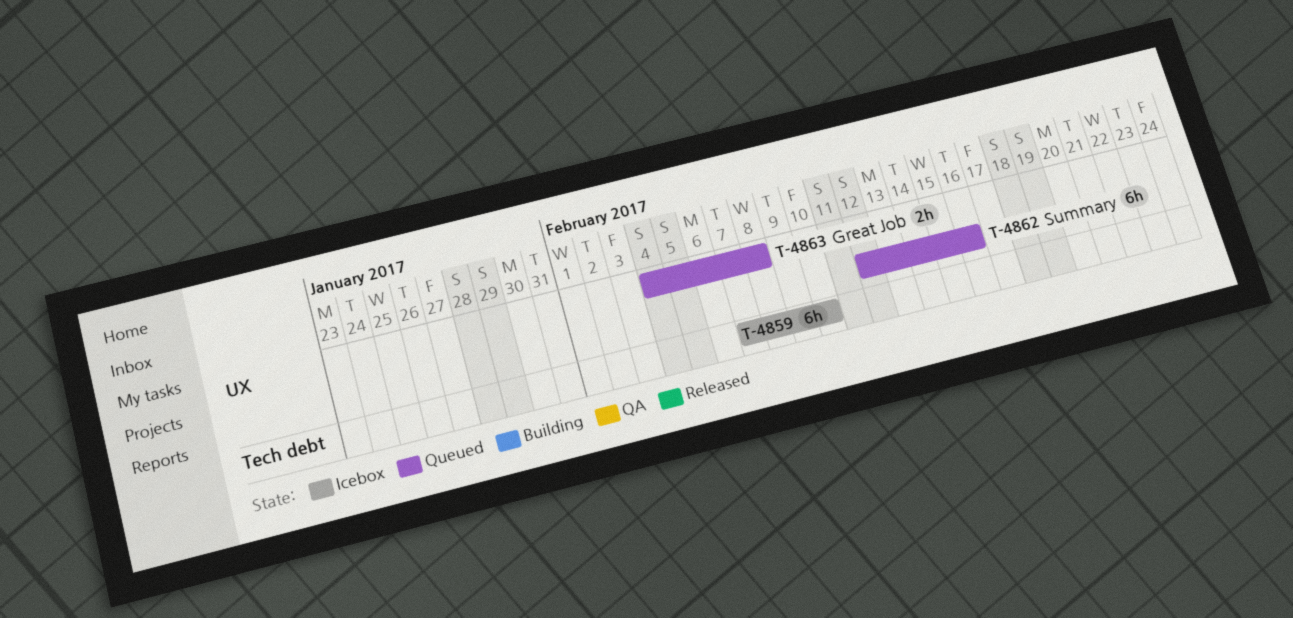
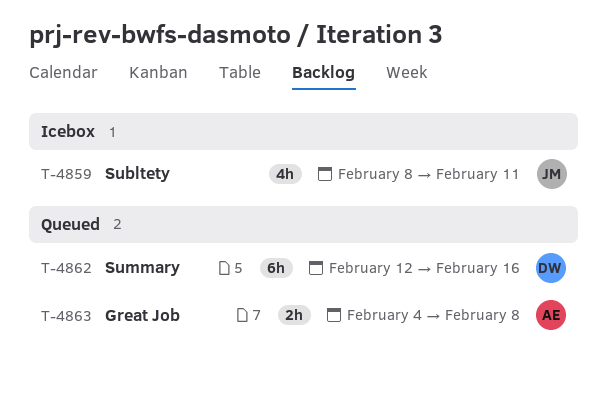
T-4859, estimate: 6h -> 4h
T-4859, start: Feb 7 -> Feb 8
T-4859, due: Feb 10 -> Feb 11

